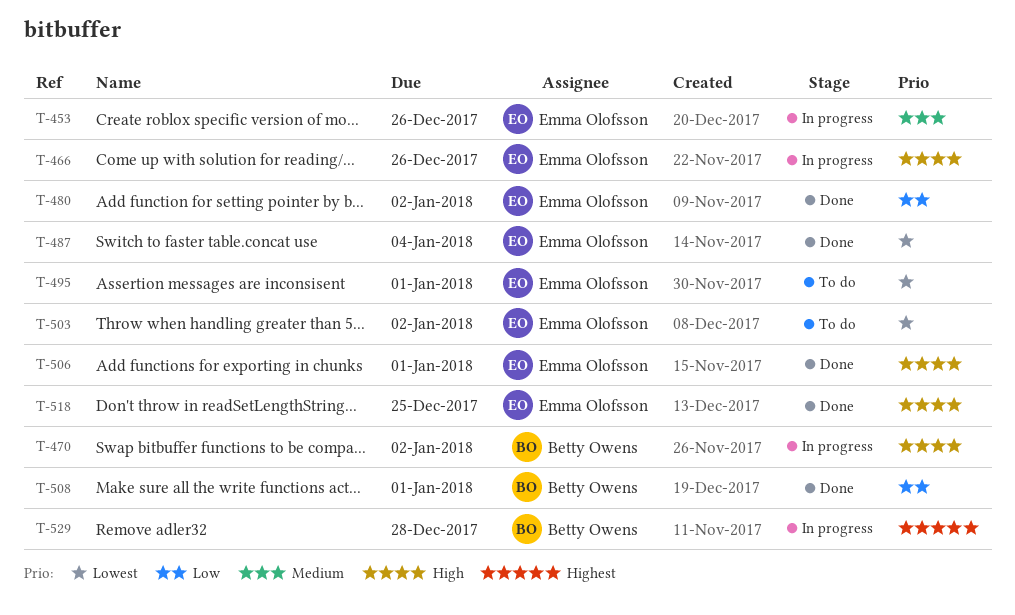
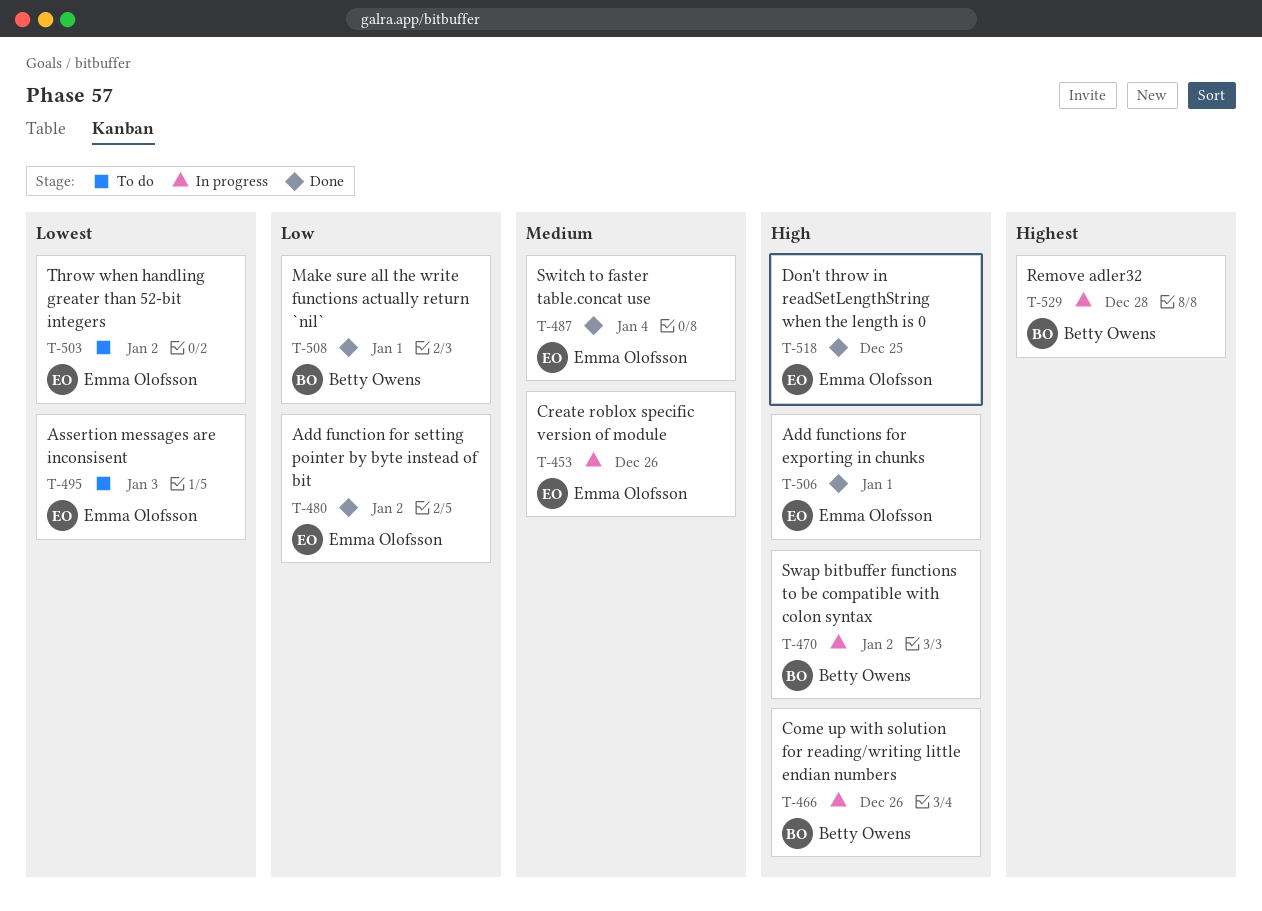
T-466, owner: Emma Olofsson -> Betty Owens
T-487, priority: Lowest -> Medium
T-495, due: Jan 1 -> Jan 3

